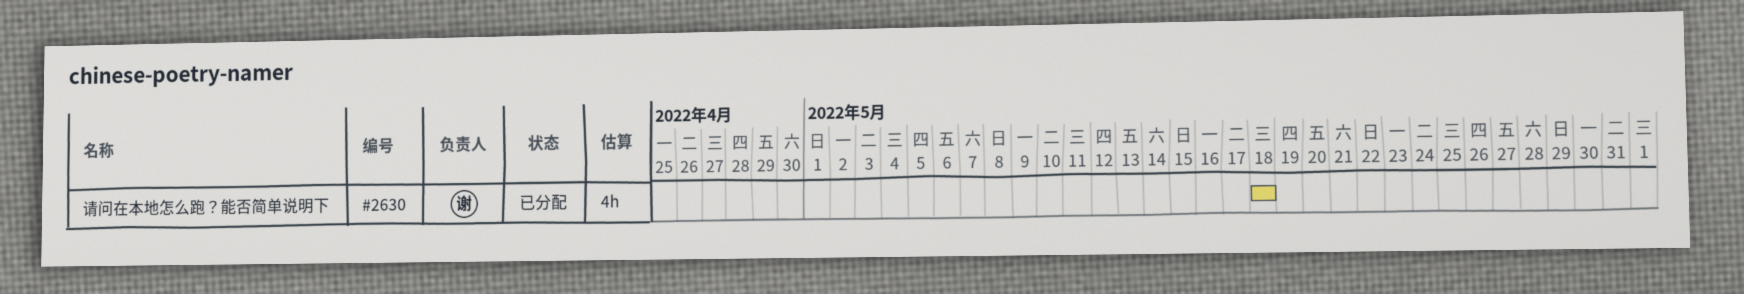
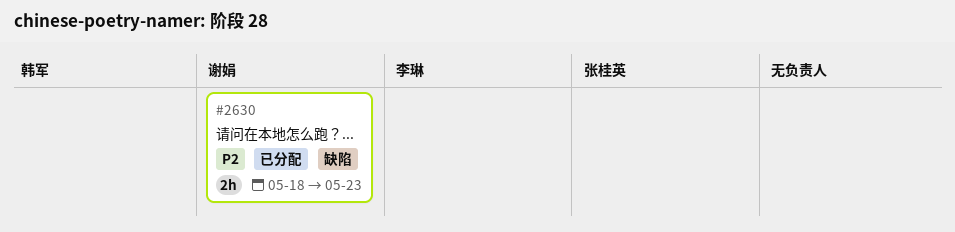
#2630, estimate: 4h -> 2h
#2630, due: May 18 -> May 23

